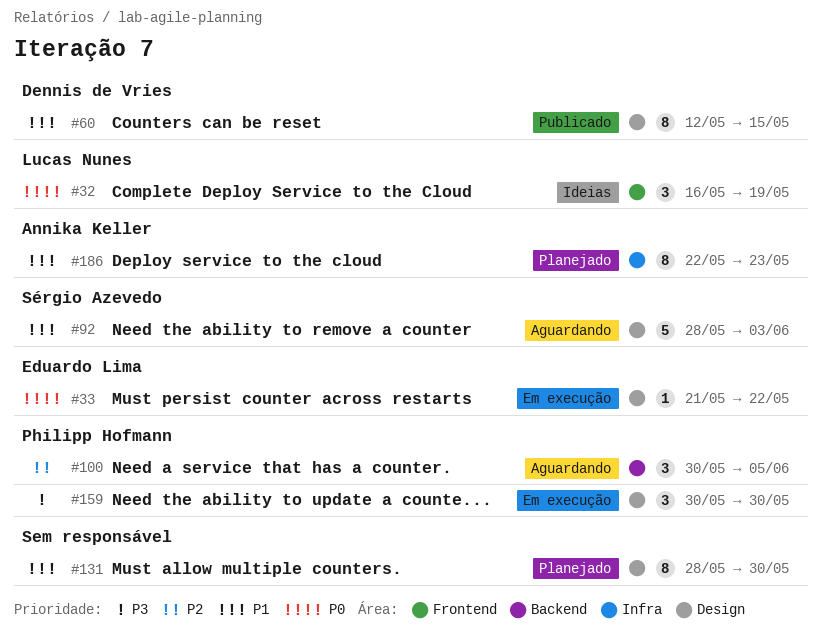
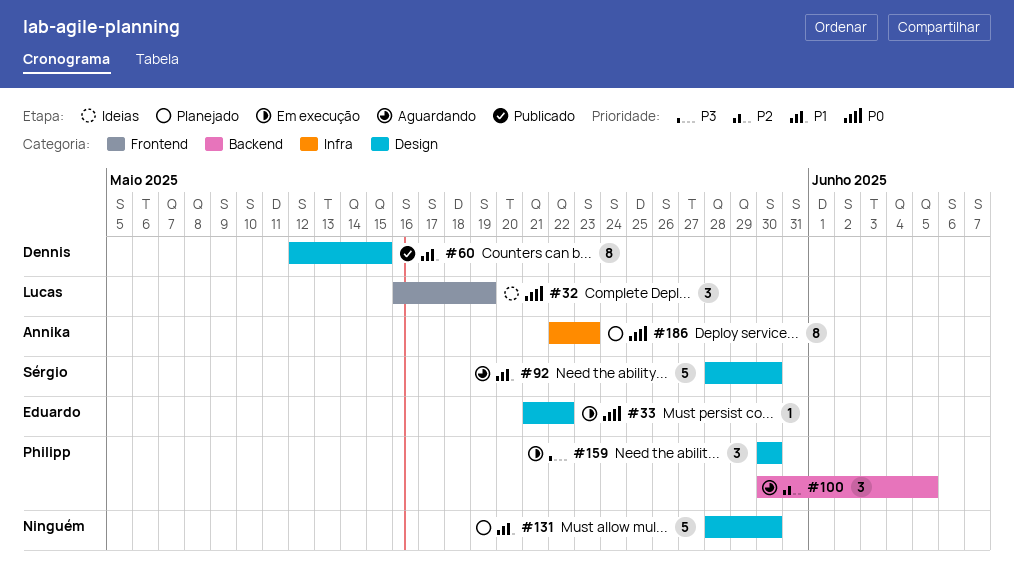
#92, due: Jun 3 -> May 30
#131, estimate: 8 -> 5
#186, priority: P1 -> P0

